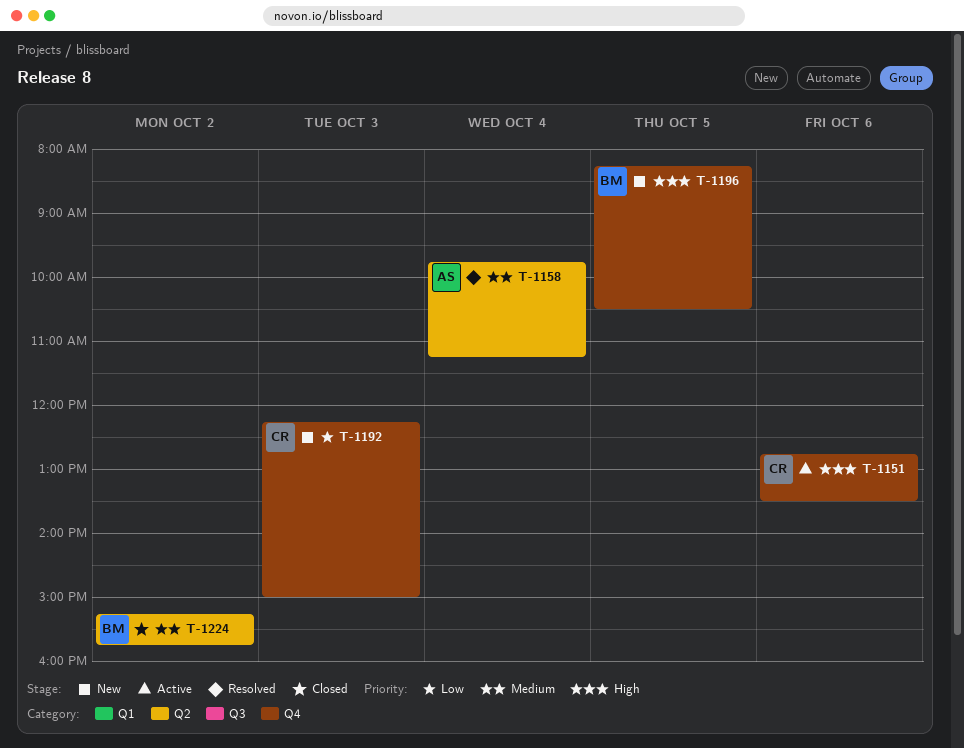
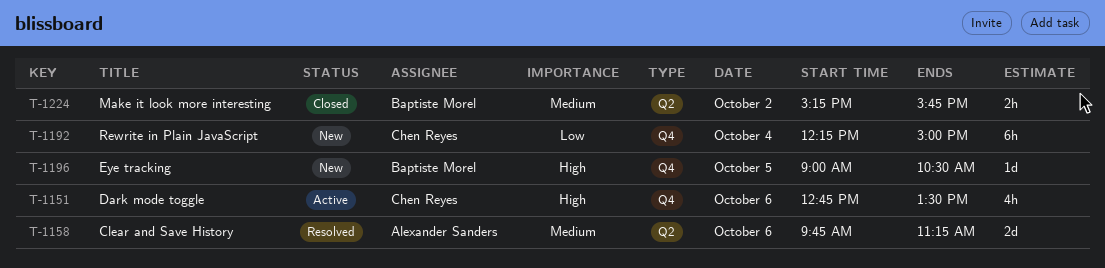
T-1158, day: Oct 4 -> Oct 6
T-1192, day: Oct 3 -> Oct 4
T-1196, begins: 08:15 -> 09:00

